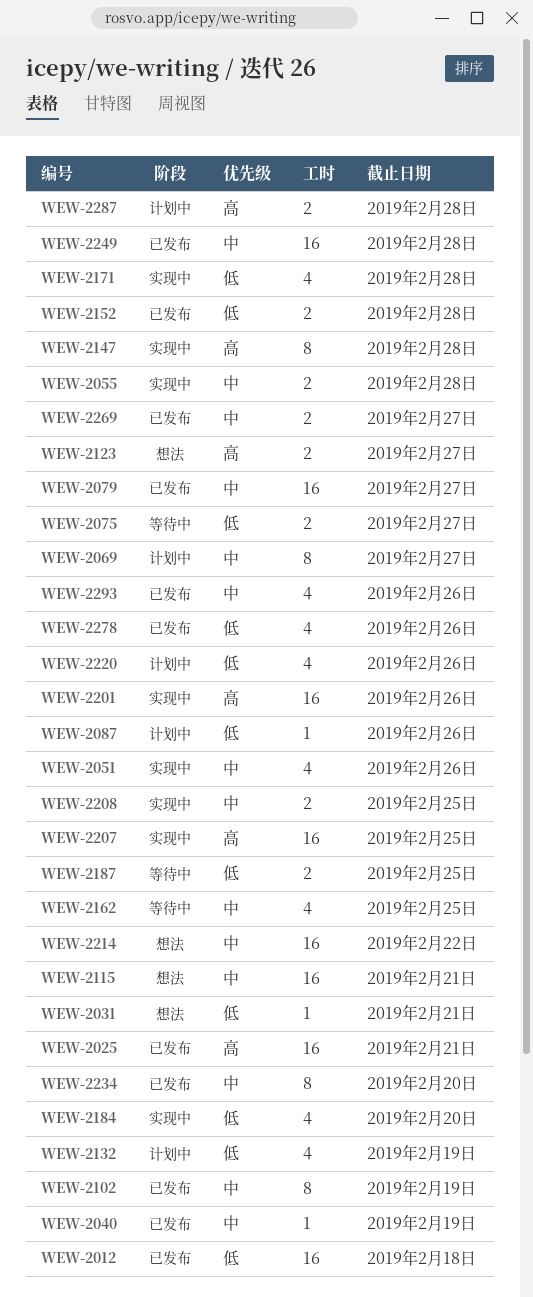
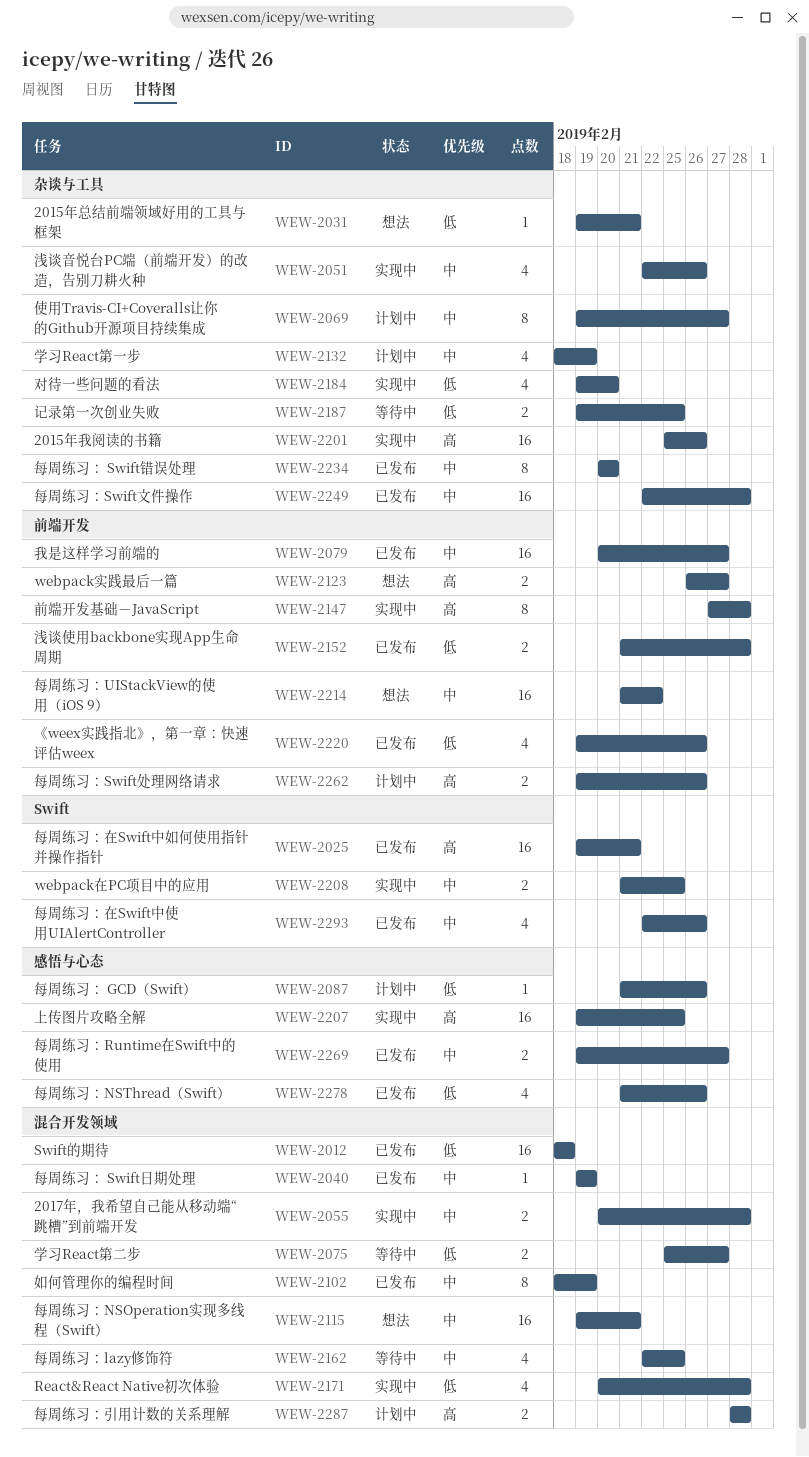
WEW-2132, priority: 低 -> 中
WEW-2220, status: 计划中 -> 已发布
WEW-2262: none -> present

